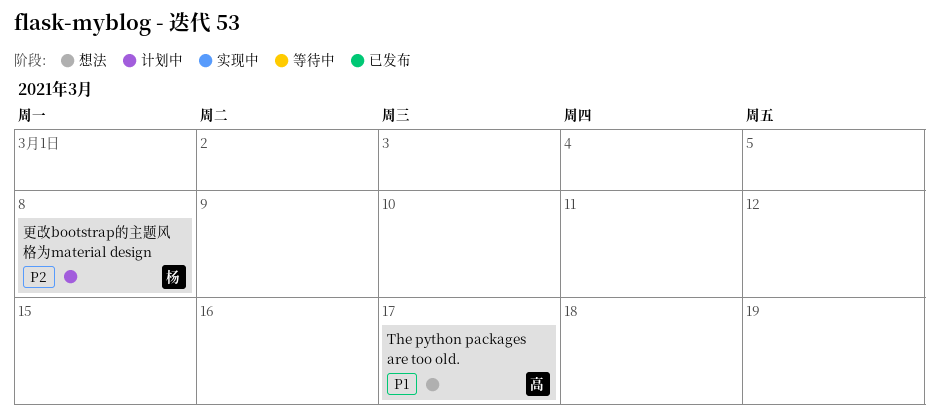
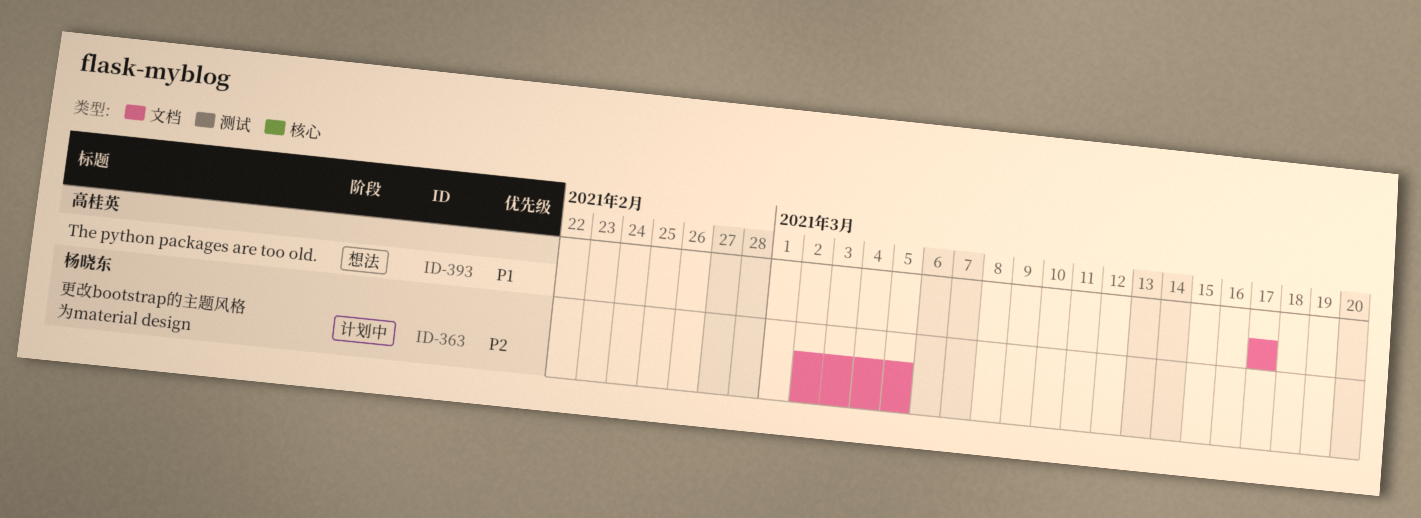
更改bootstrap的主题风格为material design, due: Mar 8 -> Mar 5

